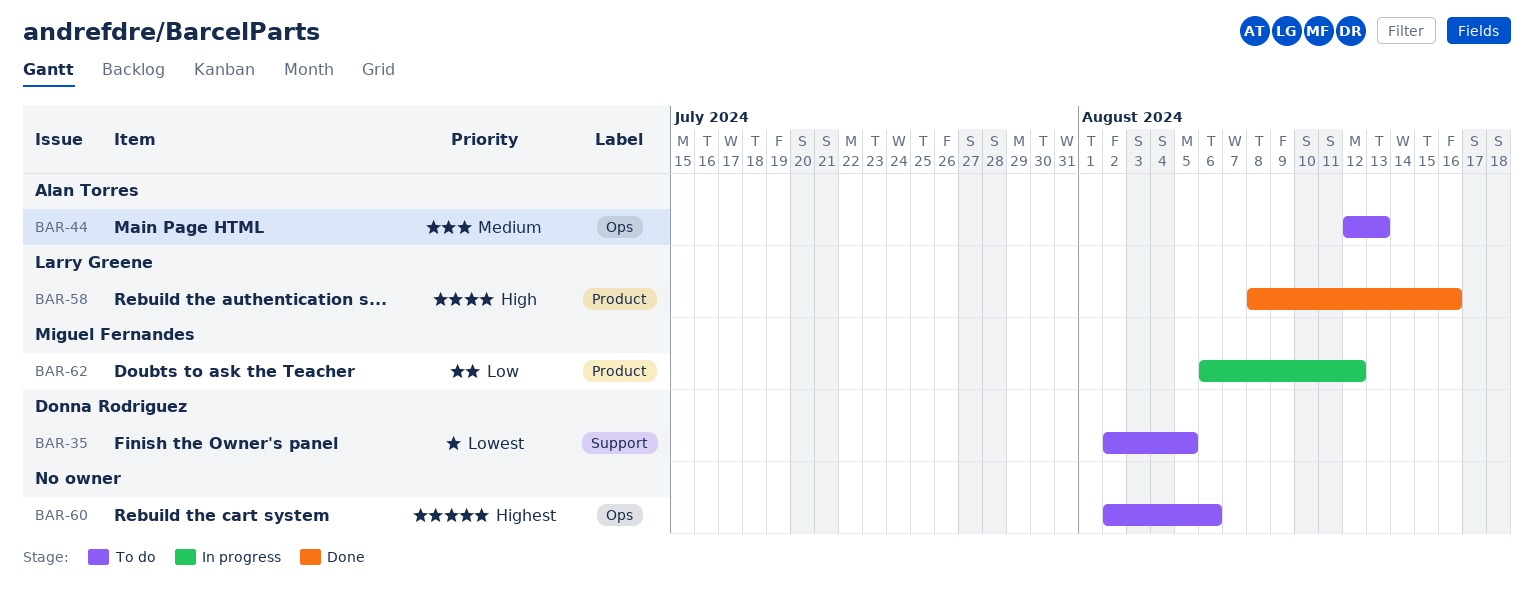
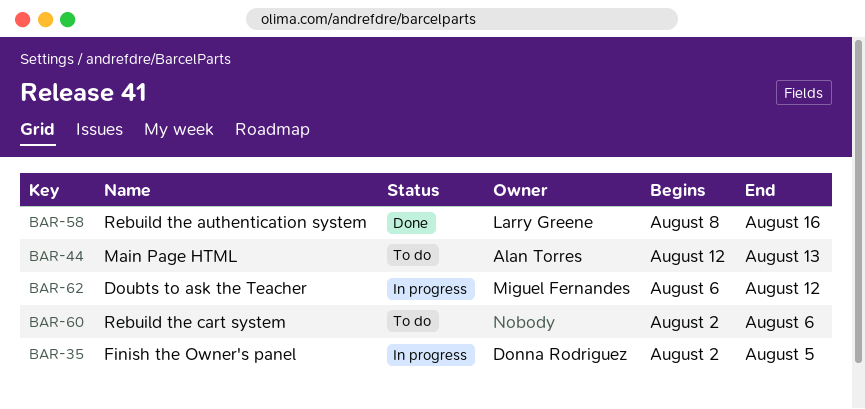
BAR-35, status: To do -> In progress

